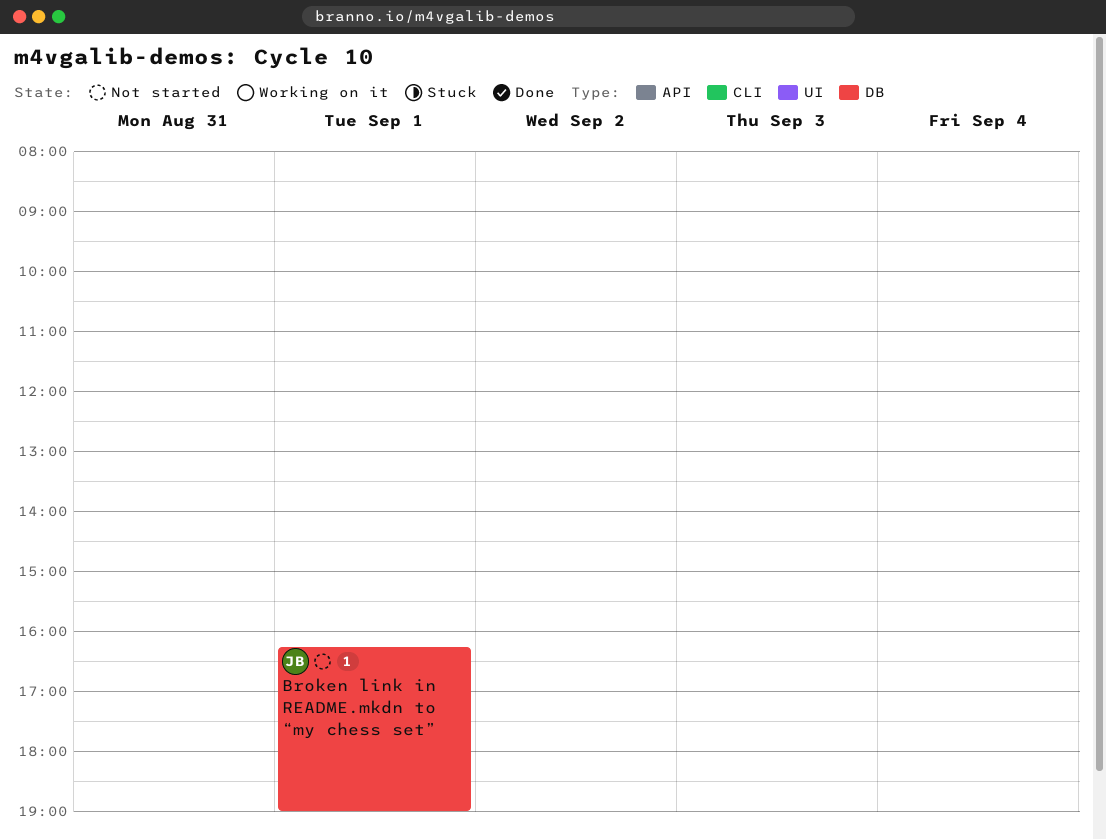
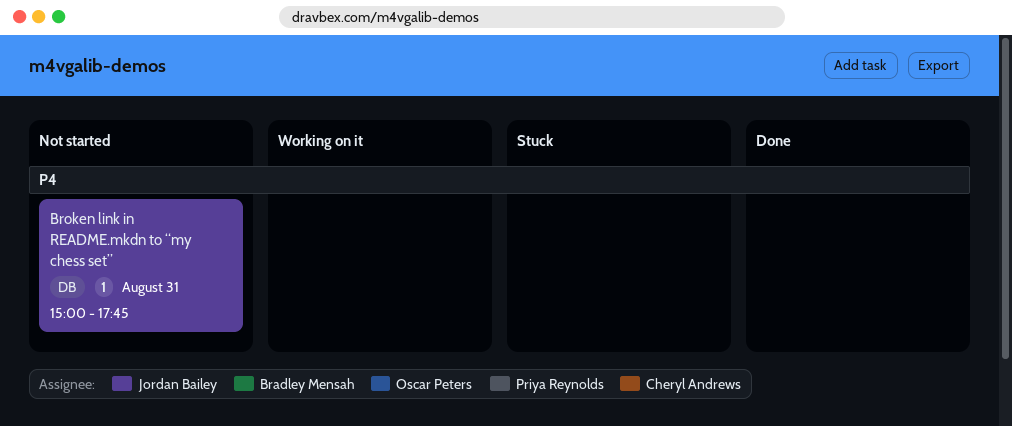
Broken link in README.mkdn to “my chess set”, day: Sep 1 -> Aug 31
Broken link in README.mkdn to “my chess set”, begins: 16:15 -> 15:00
Broken link in README.mkdn to “my chess set”, ends: 19:00 -> 17:45

